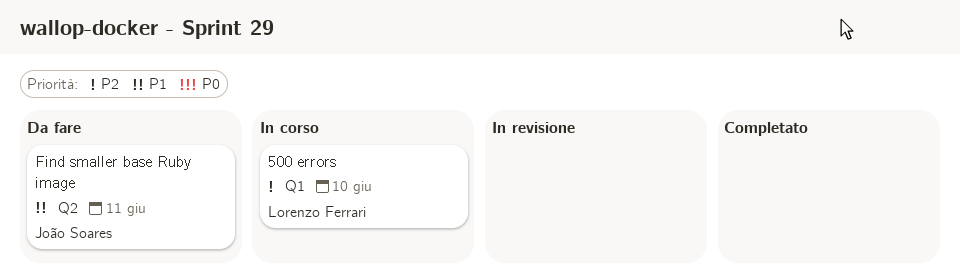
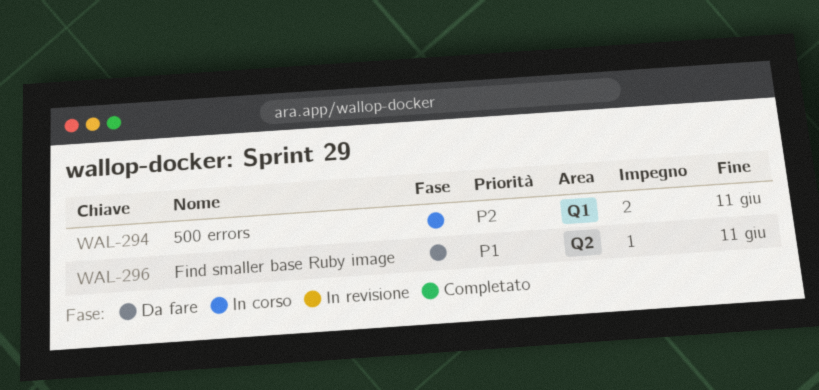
500 errors, due: Jun 10 -> Jun 11

